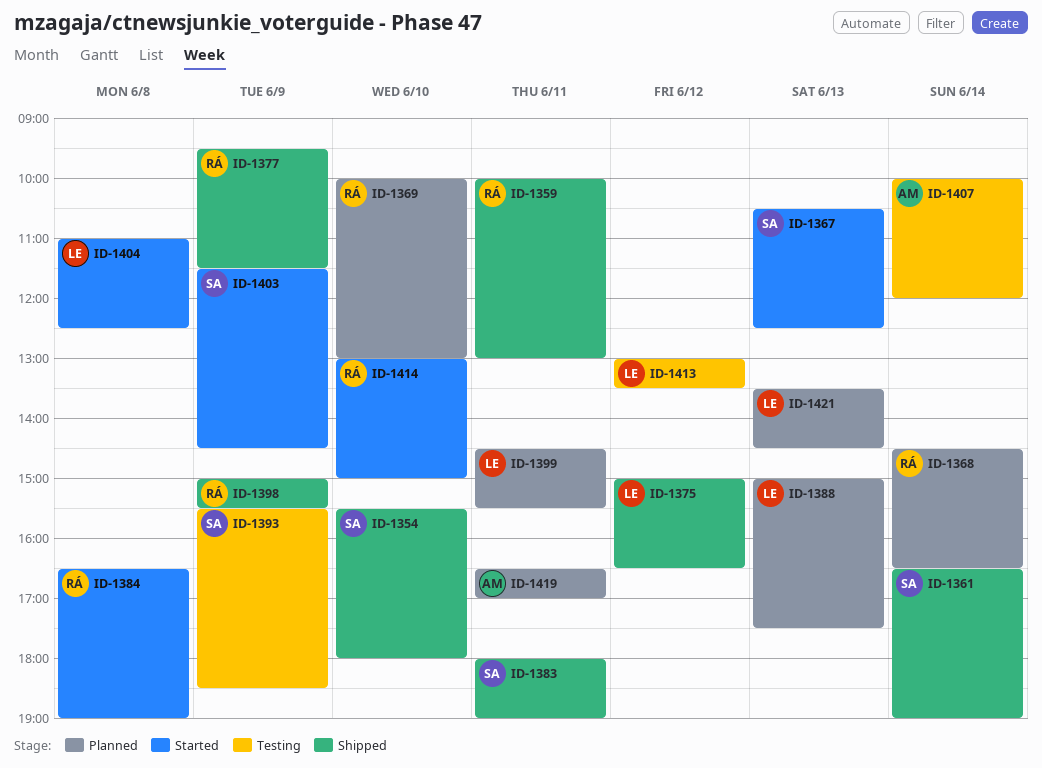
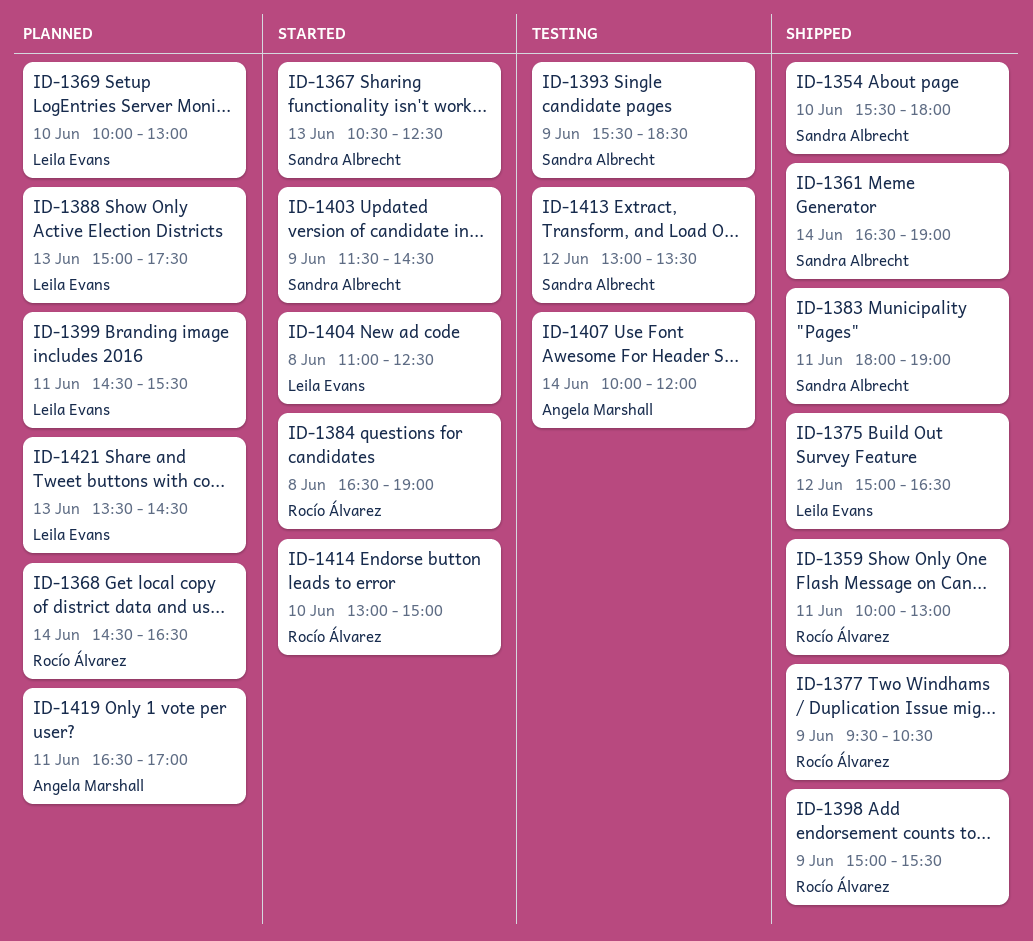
ID-1369, owner: Rocío Álvarez -> Leila Evans
ID-1377, ends: 11:30 -> 10:30
ID-1413, owner: Leila Evans -> Sandra Albrecht

